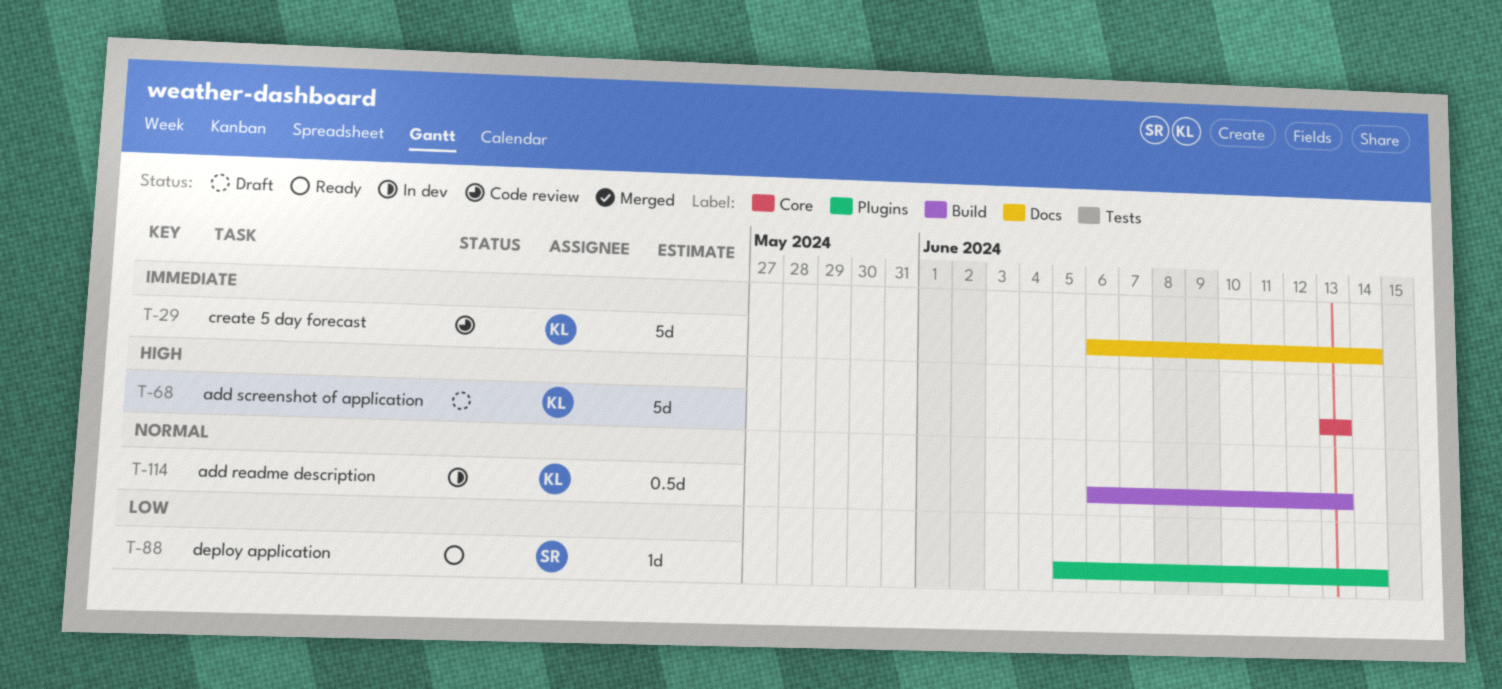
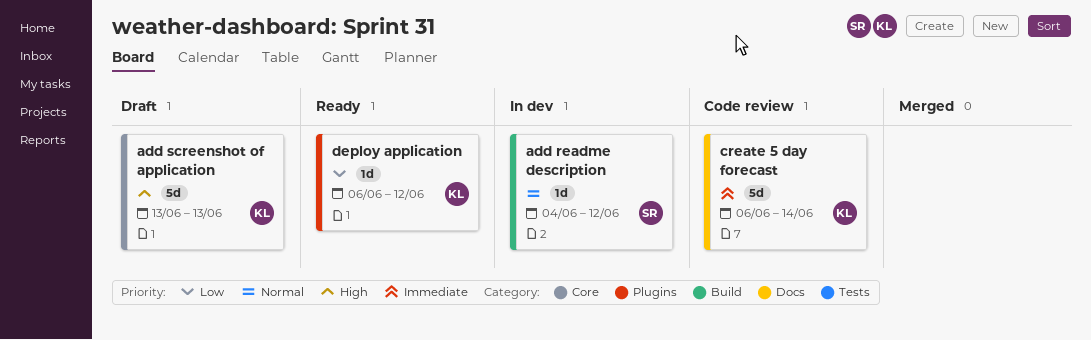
add readme description, owner: KL -> SR
add readme description, estimate: 0.5d -> 1d
add readme description, start: Jun 6 -> Jun 4
add readme description, due: Jun 13 -> Jun 12
deploy application, owner: SR -> KL
deploy application, start: Jun 5 -> Jun 6
deploy application, due: Jun 14 -> Jun 12

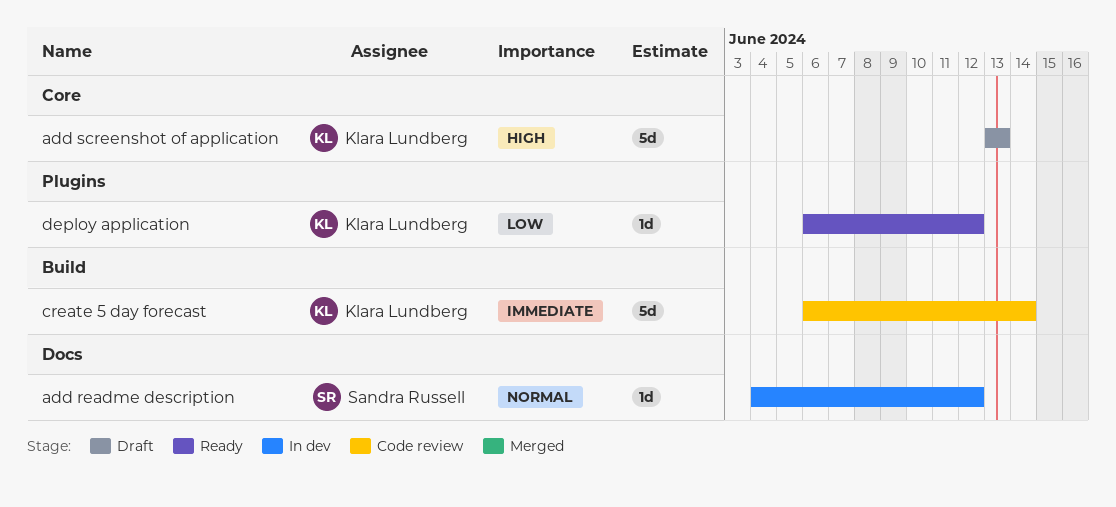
add readme description, label: Build -> Docs
create 5 day forecast, label: Docs -> Build

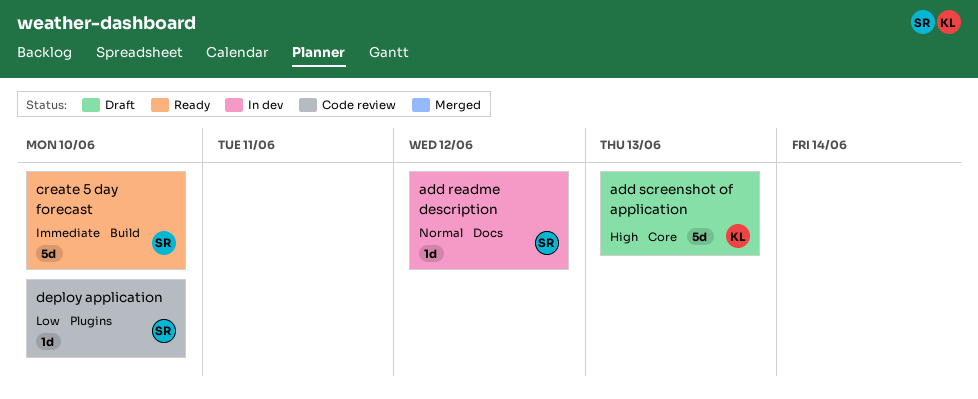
create 5 day forecast, status: Code review -> Ready
create 5 day forecast, owner: Klara Lundberg -> Sandra Russell
create 5 day forecast, due: Jun 14 -> Jun 10
deploy application, status: Ready -> Code review
deploy application, owner: Klara Lundberg -> Sandra Russell
deploy application, due: Jun 12 -> Jun 10

